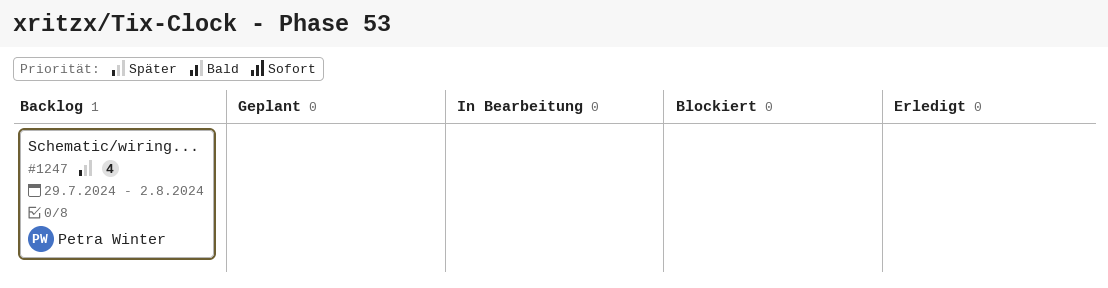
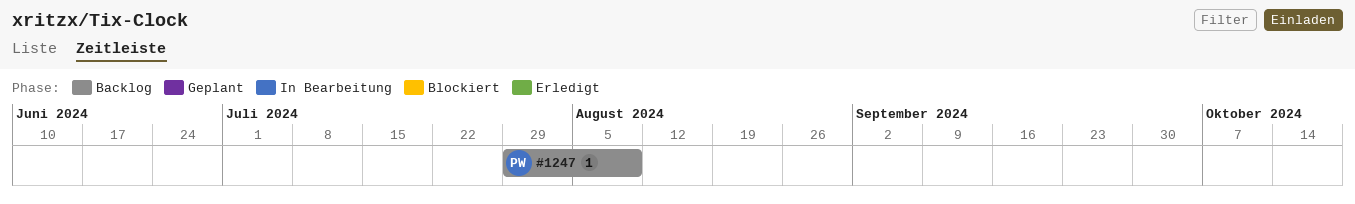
#1247, estimate: 4 -> 1
#1247, due: Aug 2 -> Aug 9

